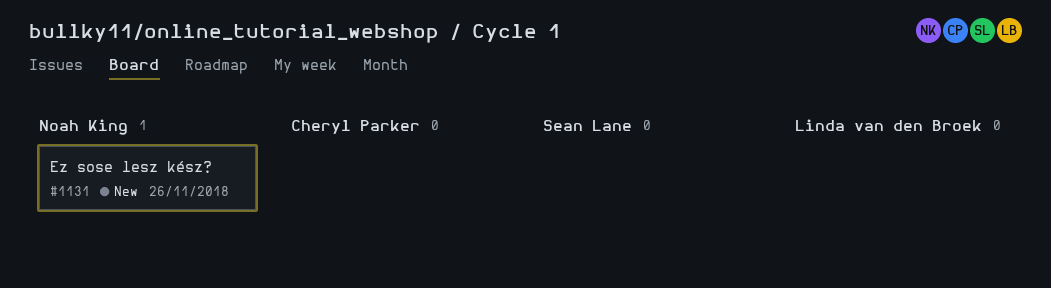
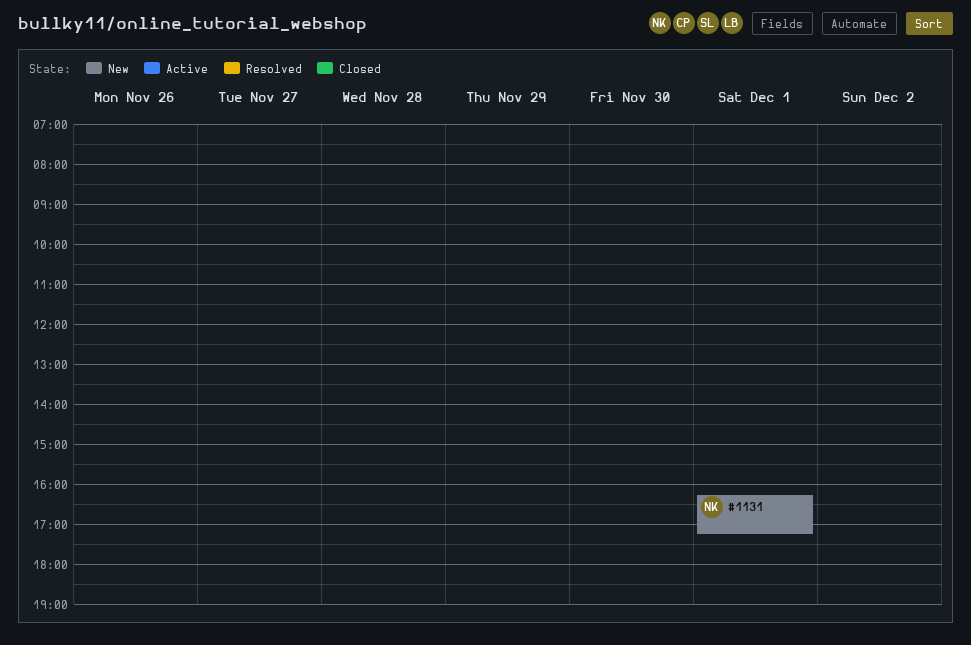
#1131, day: Nov 26 -> Dec 1

